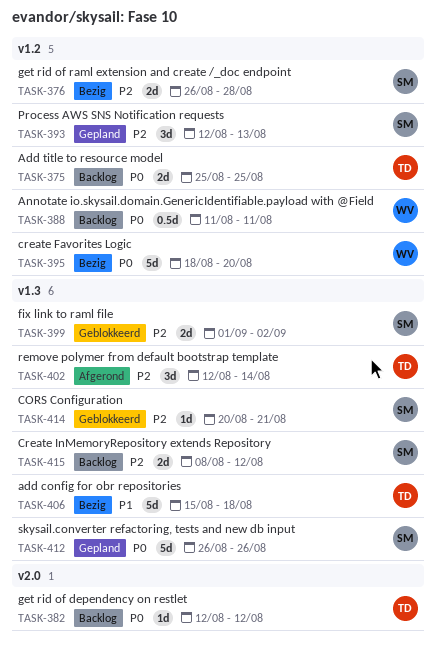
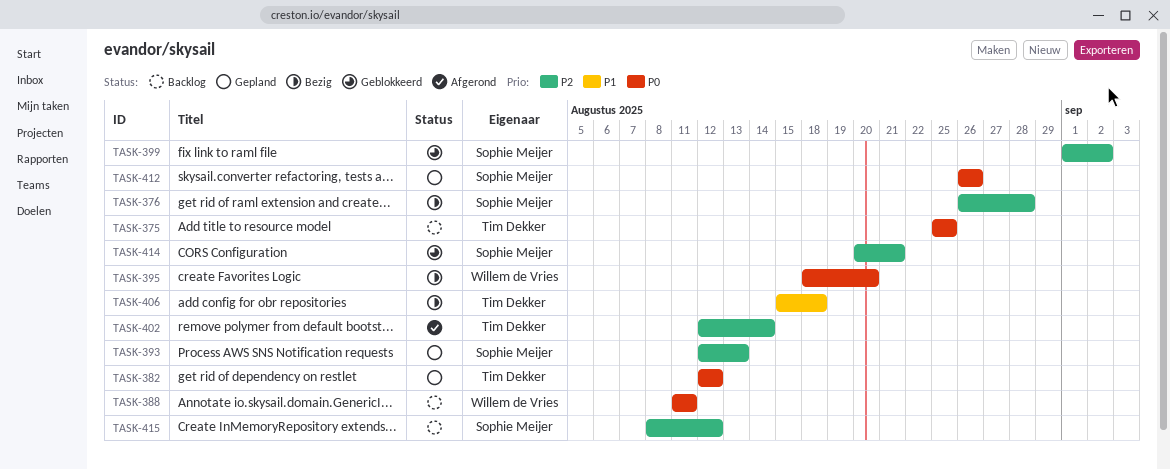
TASK-382, status: Backlog -> Gepland

